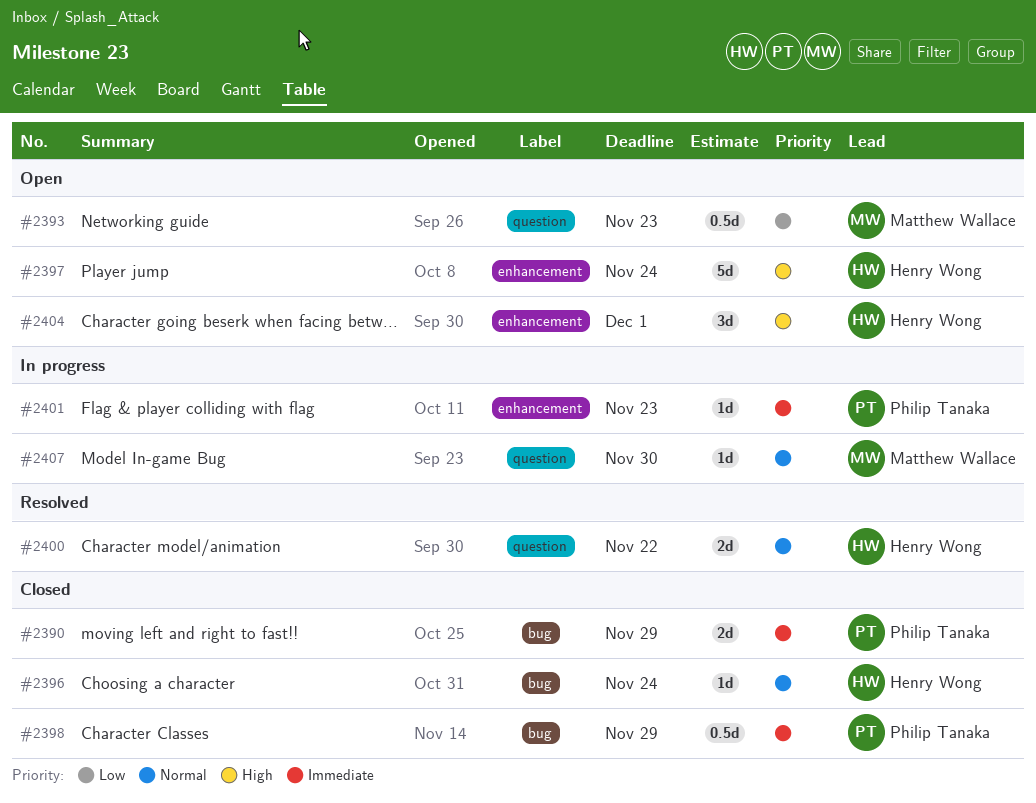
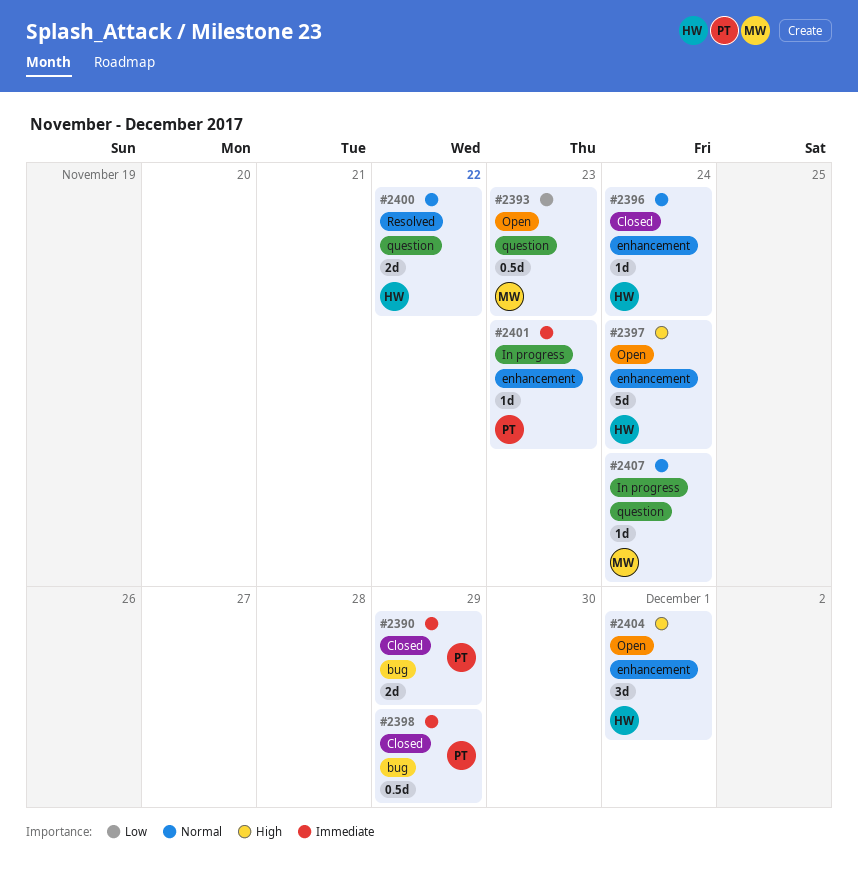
#2396, label: bug -> enhancement
#2407, due: Nov 30 -> Nov 24

